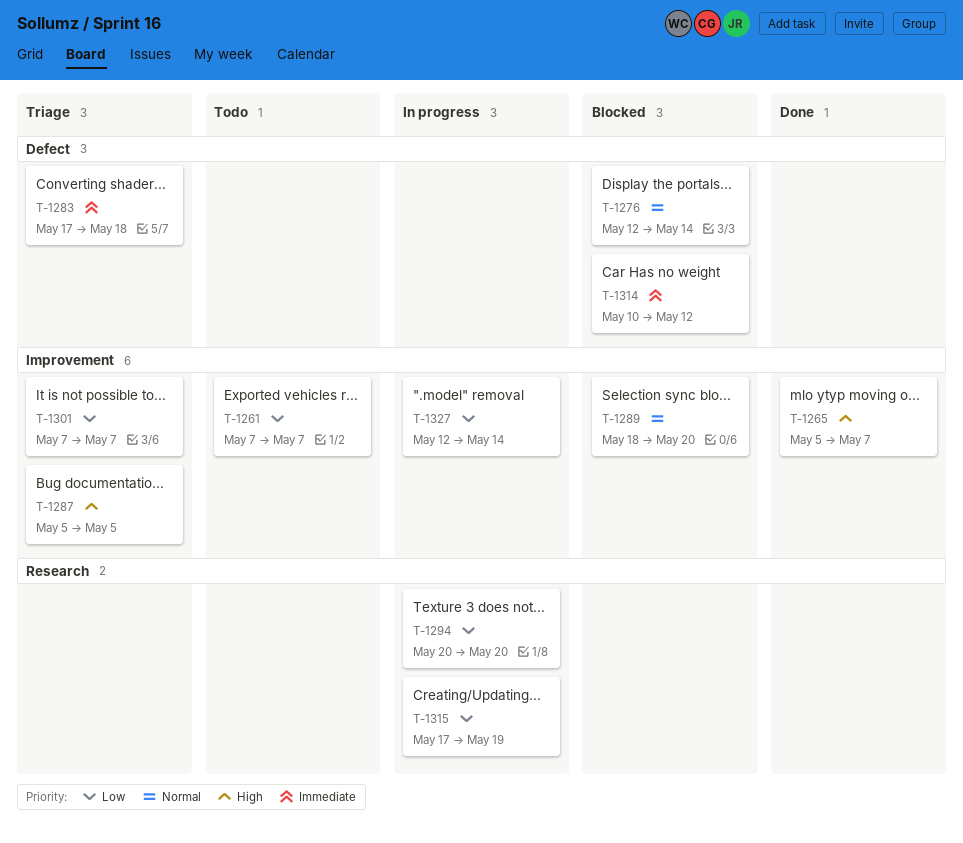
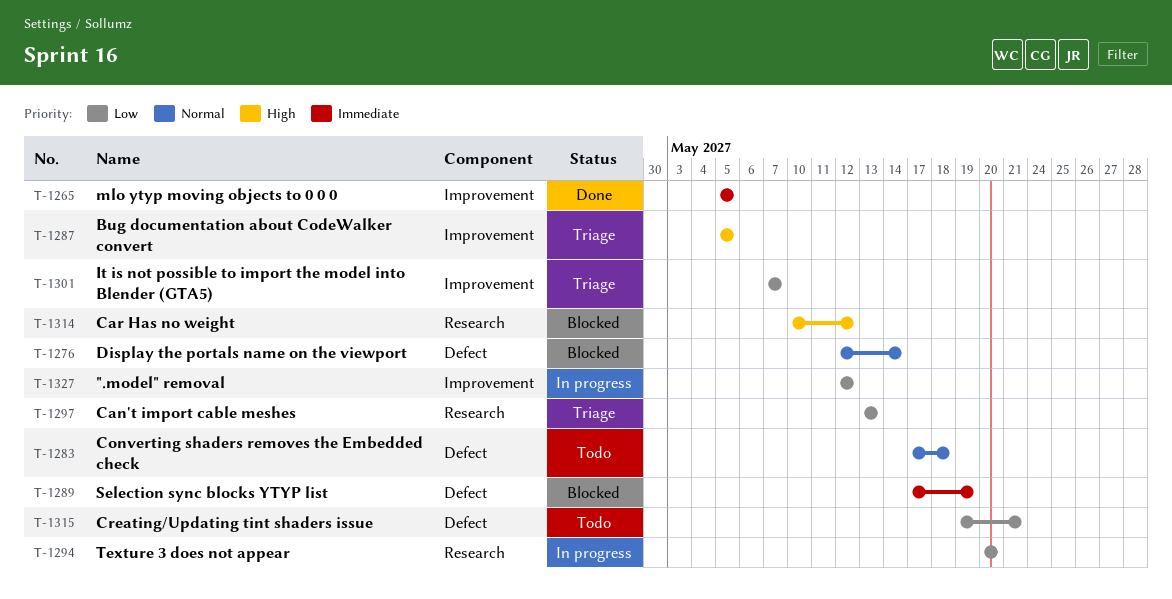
T-1261: present -> none
T-1265, priority: High -> Immediate
T-1265, due: May 7 -> May 5
T-1283, status: Triage -> Todo
T-1283, priority: Immediate -> Normal
T-1289, priority: Normal -> Immediate
T-1289, label: Improvement -> Defect
T-1289, start: May 18 -> May 17
T-1289, due: May 20 -> May 19
T-1297: none -> present
T-1314, priority: Immediate -> High
T-1314, label: Defect -> Research
T-1315, status: In progress -> Todo
T-1315, label: Research -> Defect
T-1315, start: May 17 -> May 19
T-1315, due: May 19 -> May 21
T-1327, due: May 14 -> May 12

